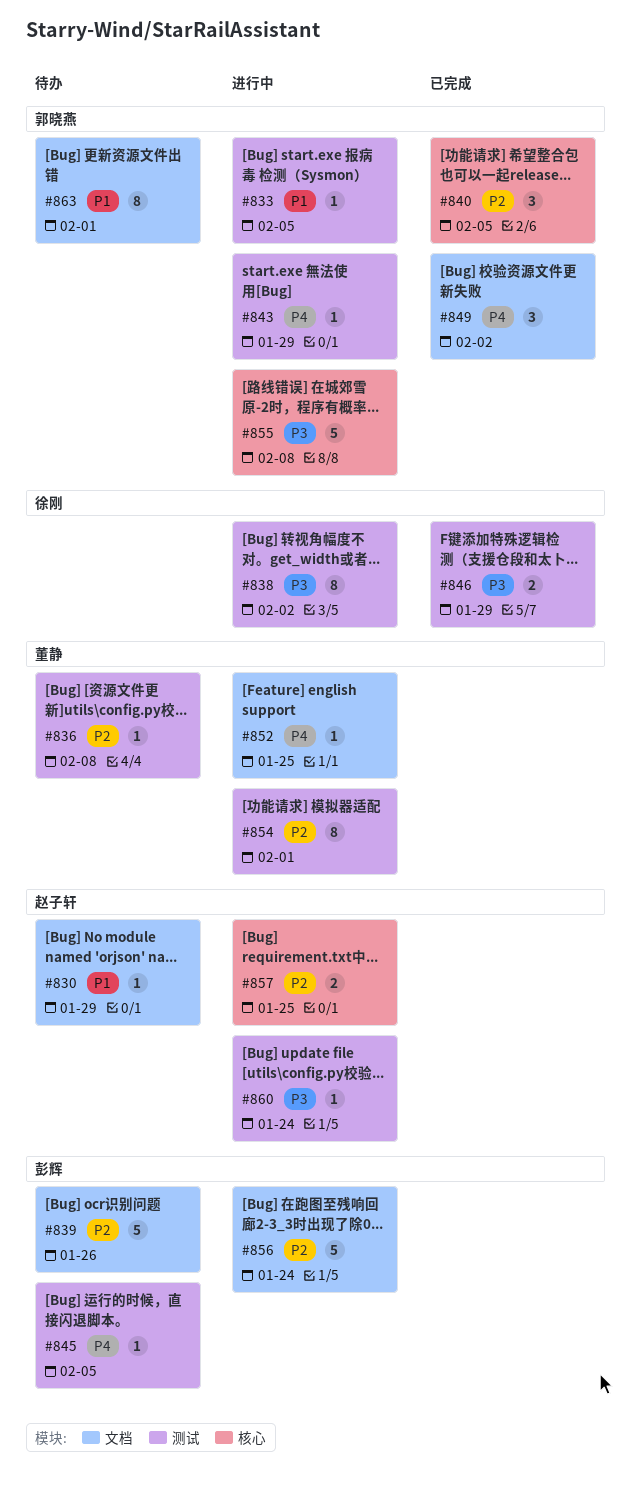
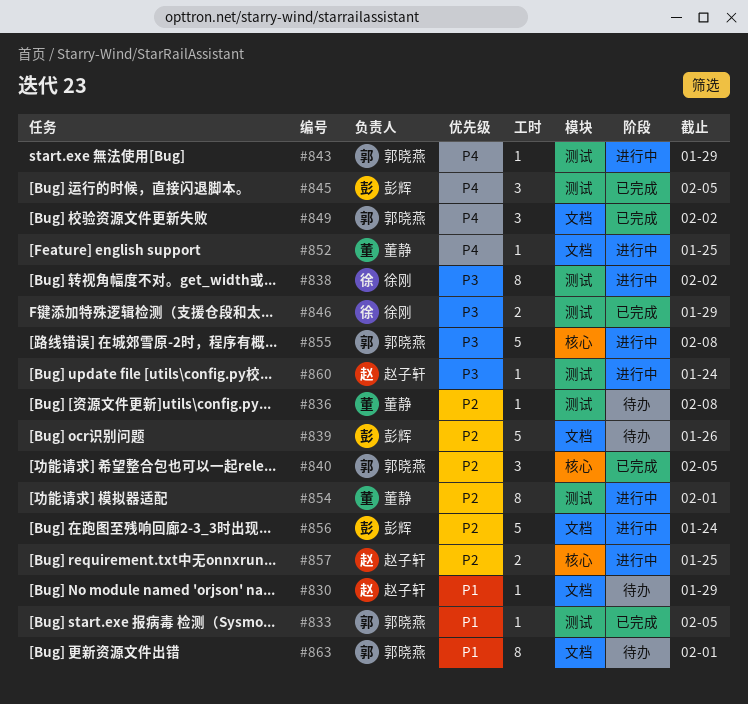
#833, status: 进行中 -> 已完成
#845, status: 待办 -> 已完成
#845, estimate: 1 -> 3

